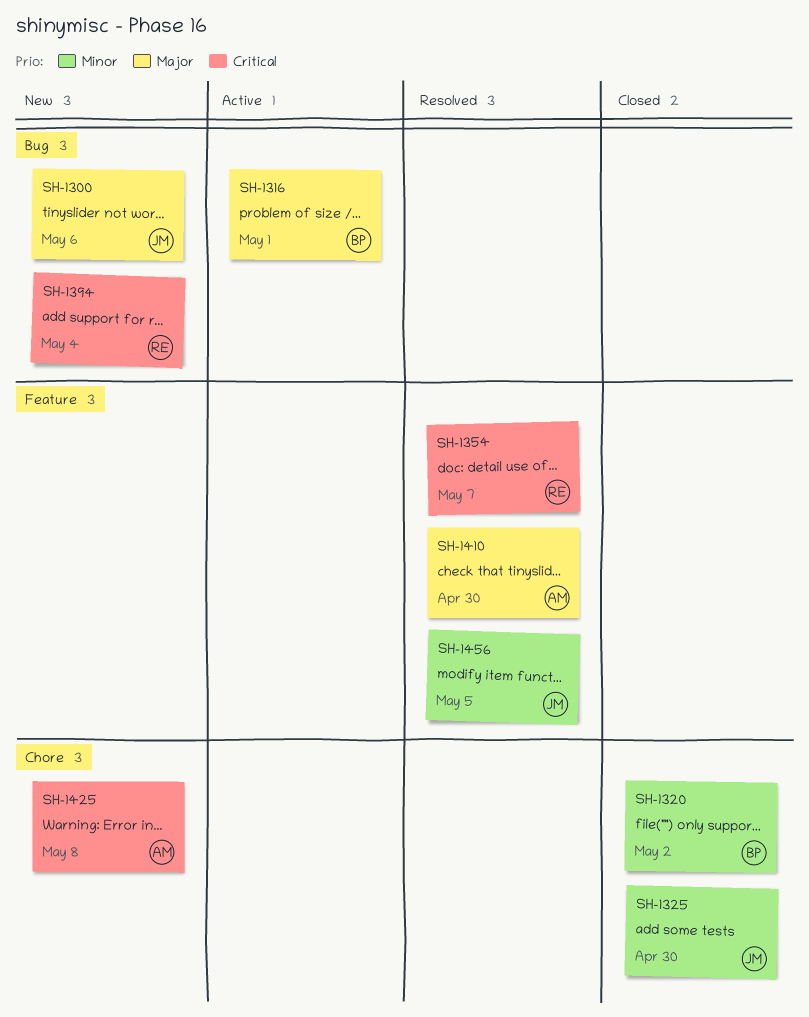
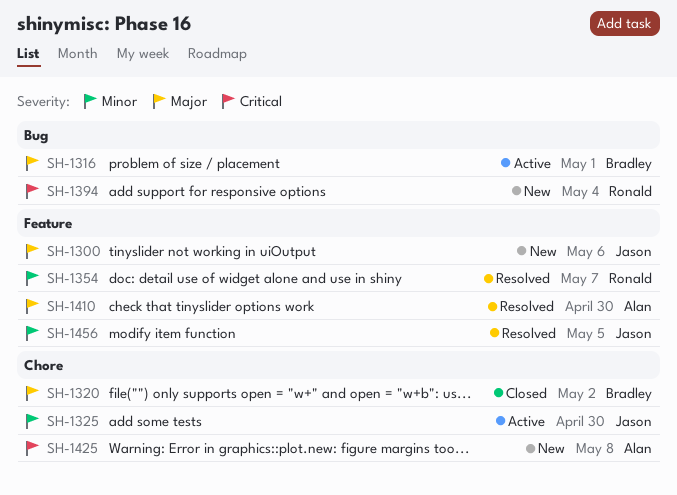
SH-1300, label: Bug -> Feature
SH-1320, priority: Minor -> Major
SH-1325, status: Closed -> Active
SH-1354, priority: Critical -> Minor

